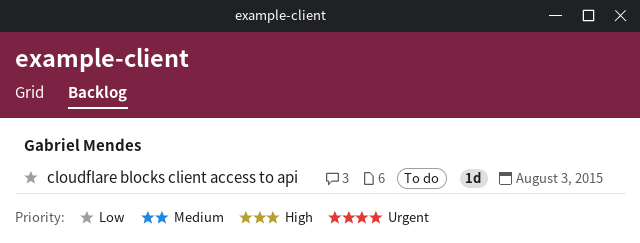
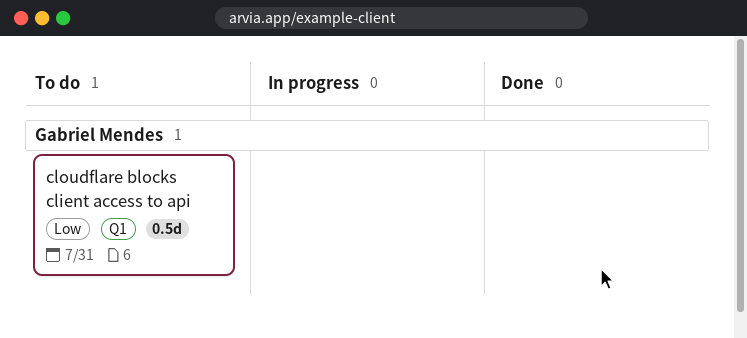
cloudflare blocks client access to api, estimate: 1d -> 0.5d
cloudflare blocks client access to api, due: Aug 3 -> Jul 31

